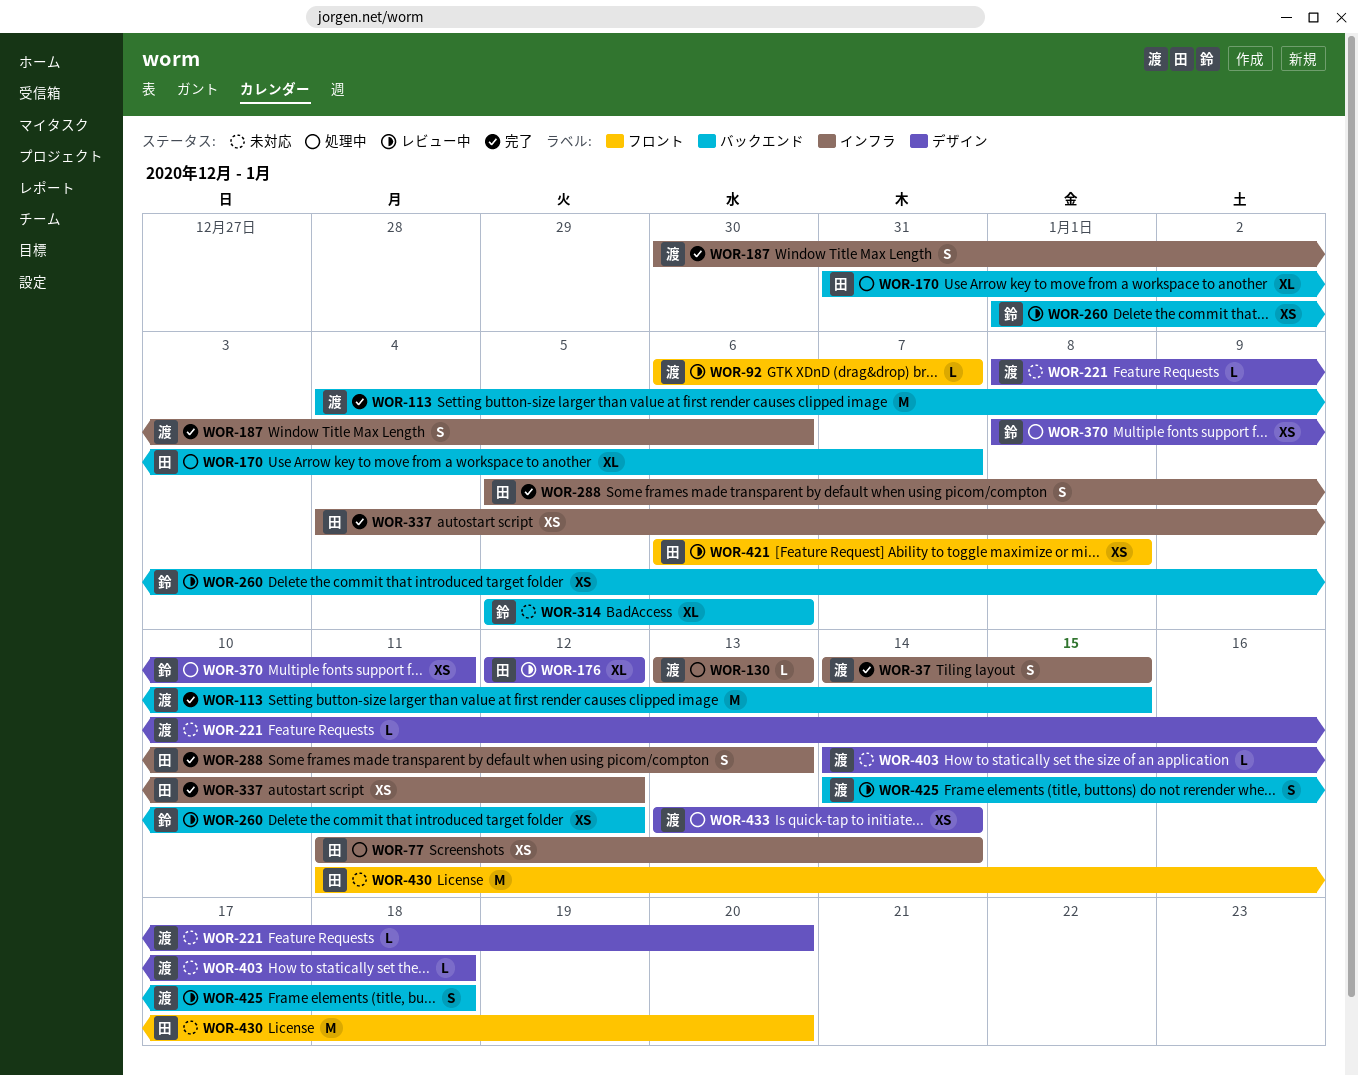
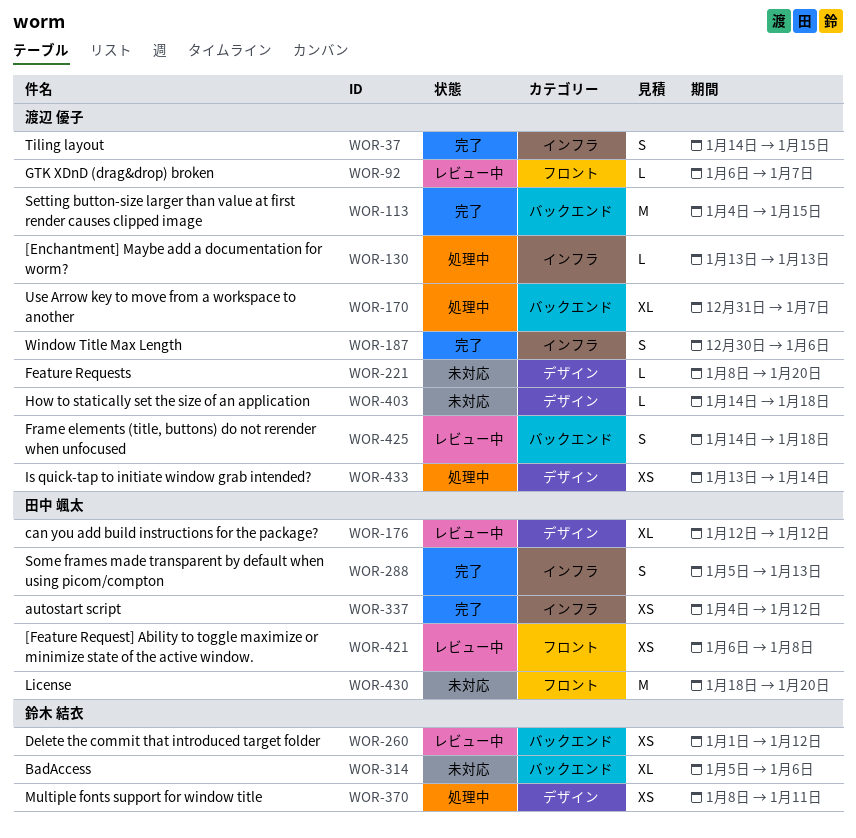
WOR-77: present -> none
WOR-170, owner: 田中 颯太 -> 渡辺 優子
WOR-430, start: Jan 11 -> Jan 18

